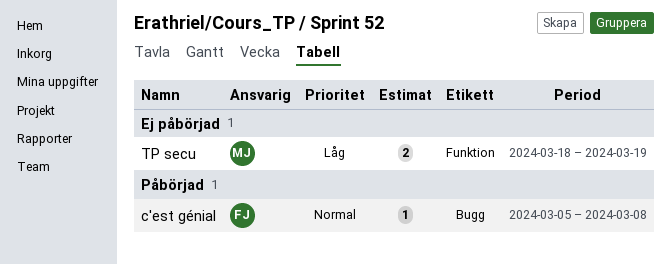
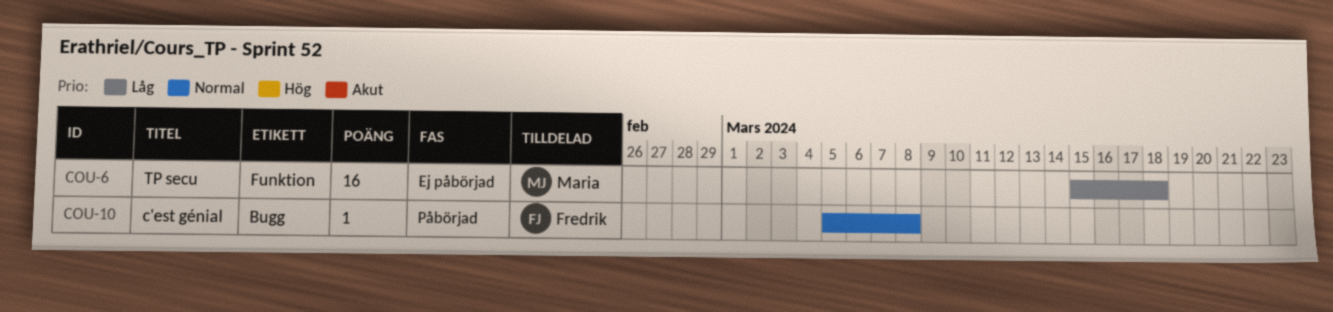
TP secu, estimate: 2 -> 16
TP secu, start: Mar 18 -> Mar 15
TP secu, due: Mar 19 -> Mar 18

